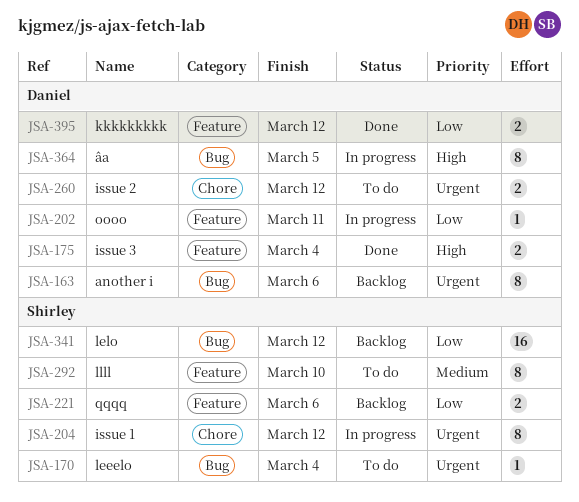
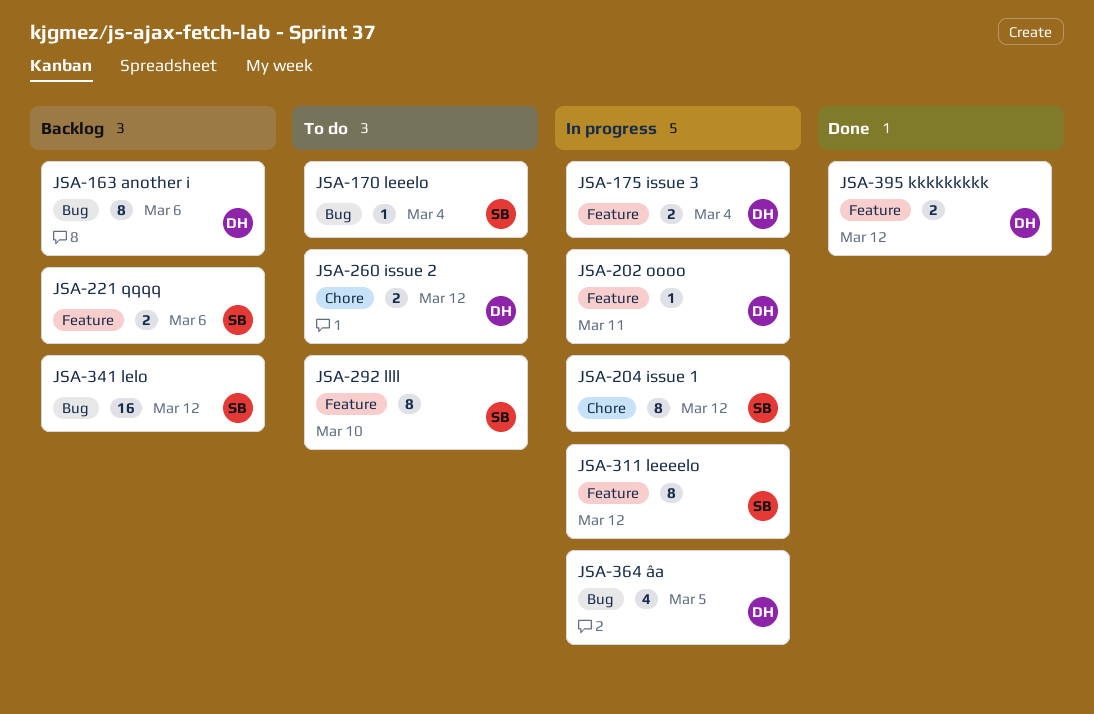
JSA-175, status: Done -> In progress
JSA-311: none -> present
JSA-364, estimate: 8 -> 4

